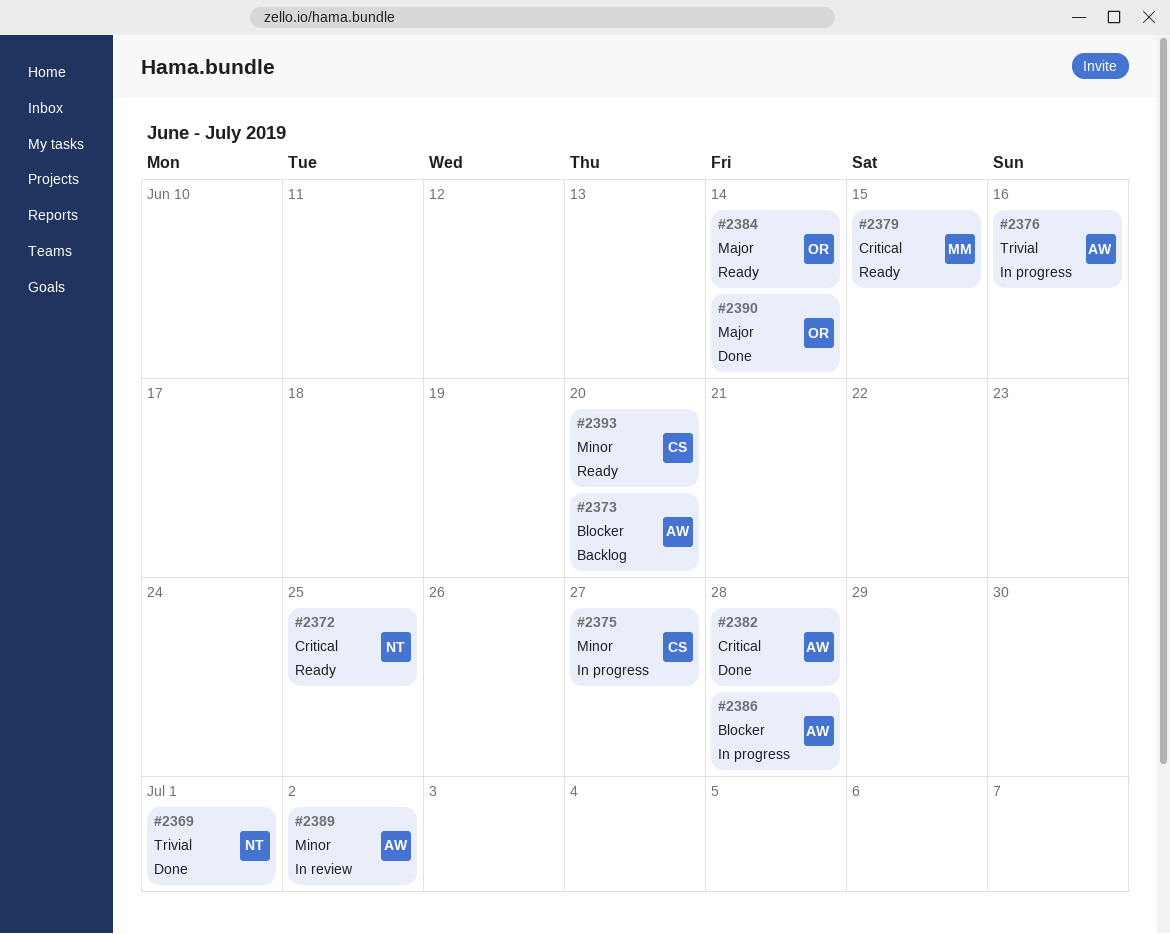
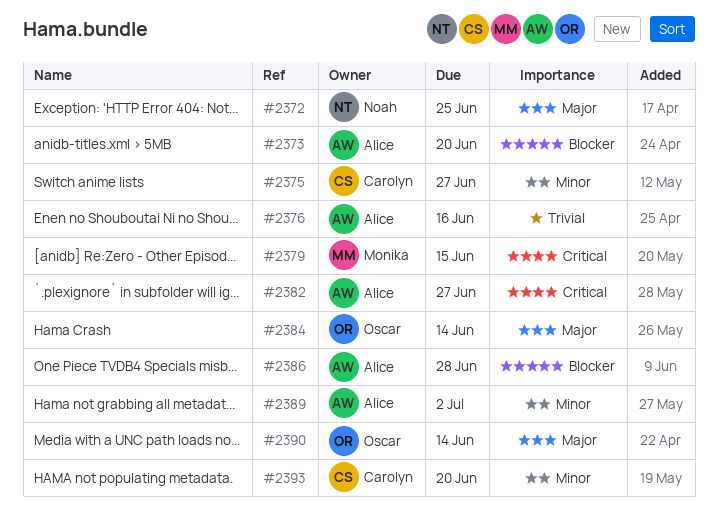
#2369: present -> none
#2372, priority: Critical -> Major
#2382, due: Jun 28 -> Jun 27

